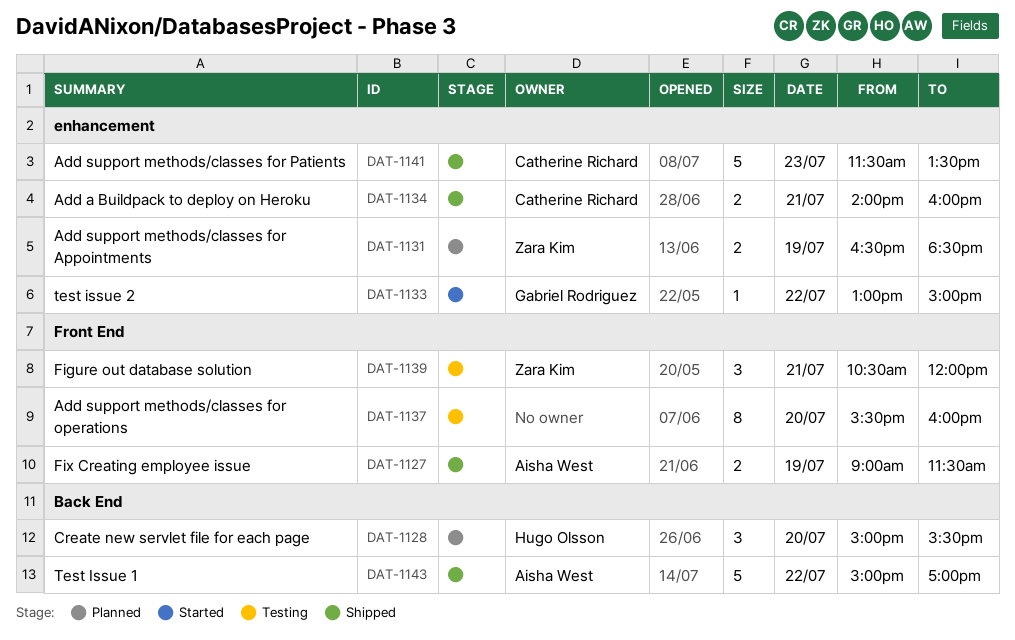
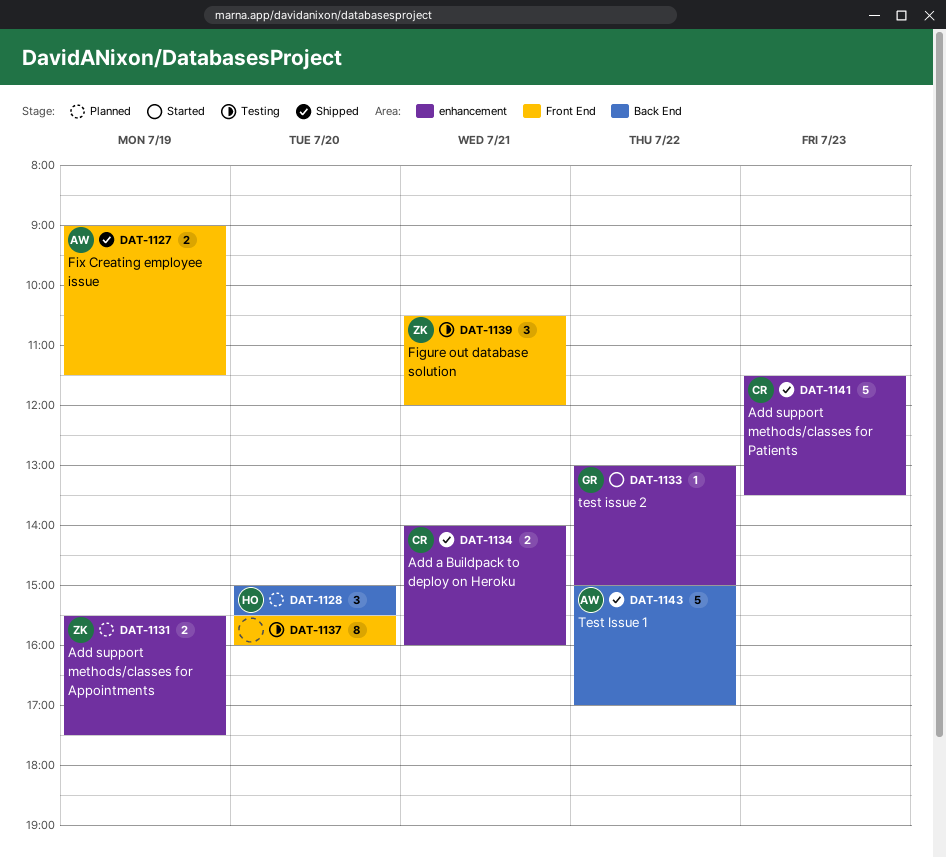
DAT-1131, begins: 16:30 -> 15:30
DAT-1131, ends: 18:30 -> 17:30

